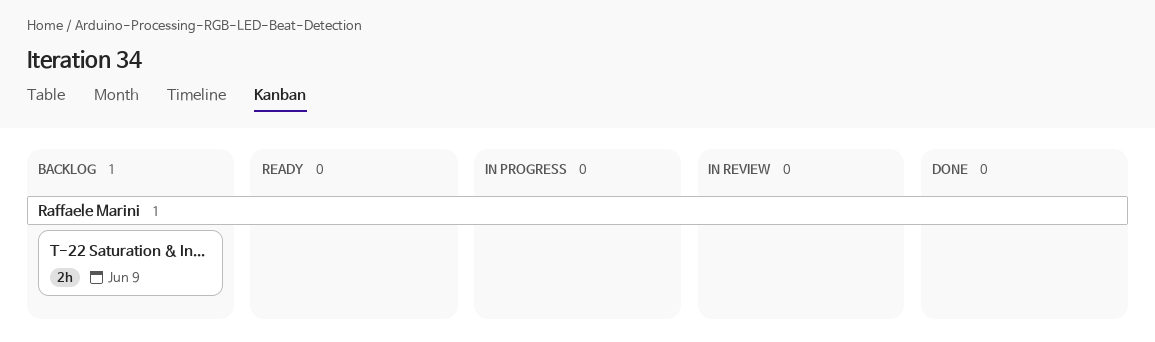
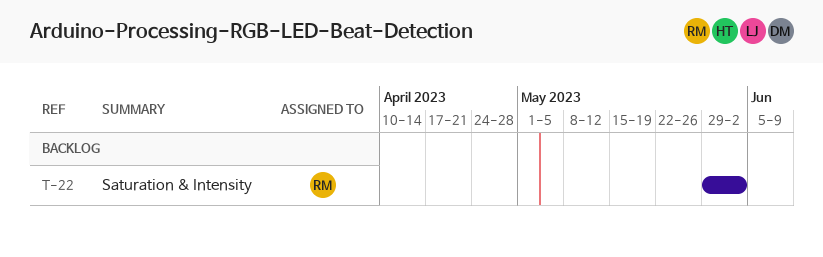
T-22, due: Jun 9 -> Jun 2

